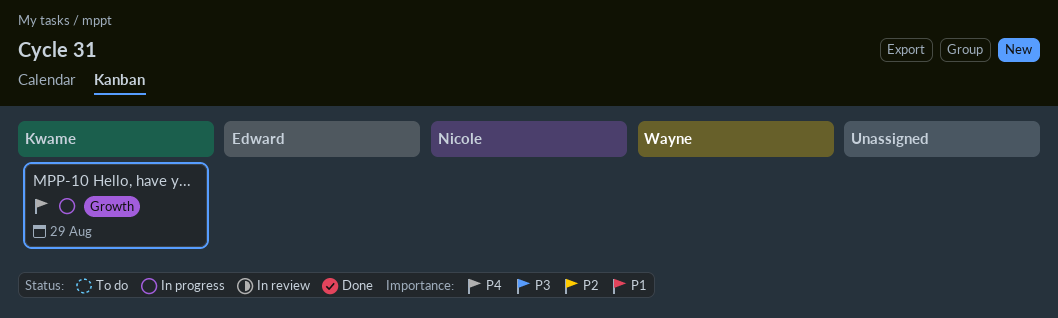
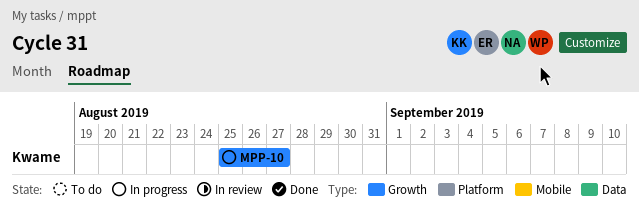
MPP-10, due: Aug 29 -> Aug 27

